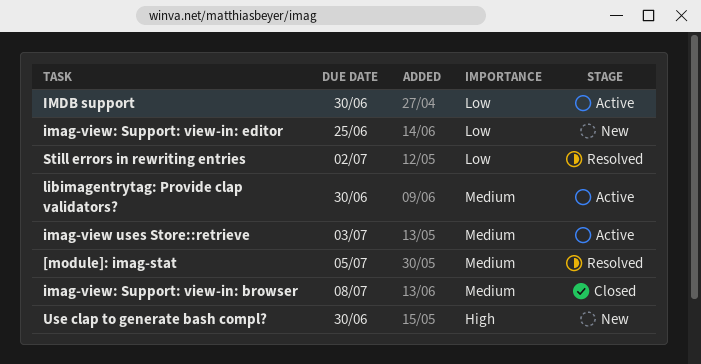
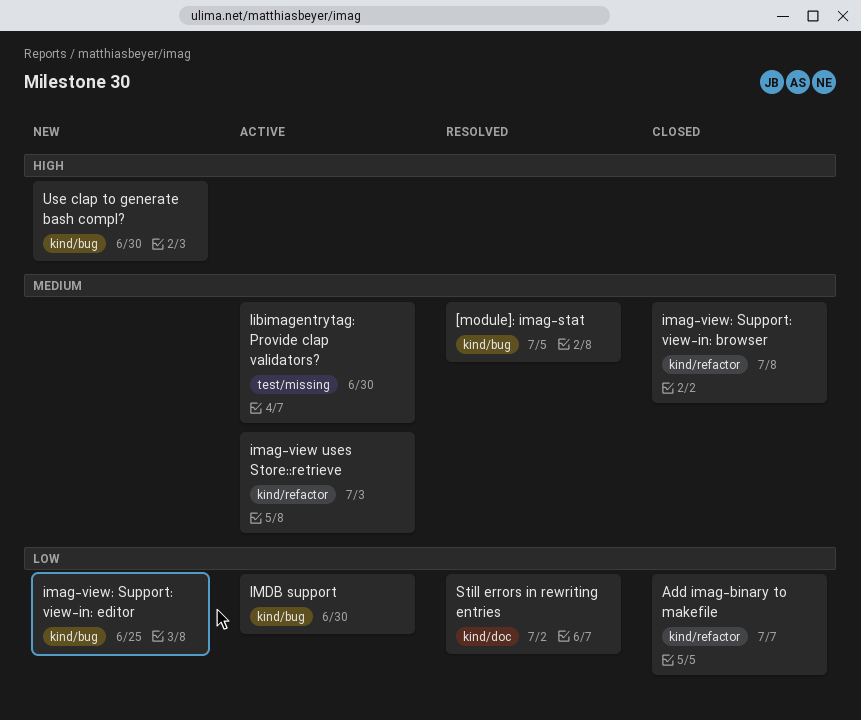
Add imag-binary to makefile: none -> present

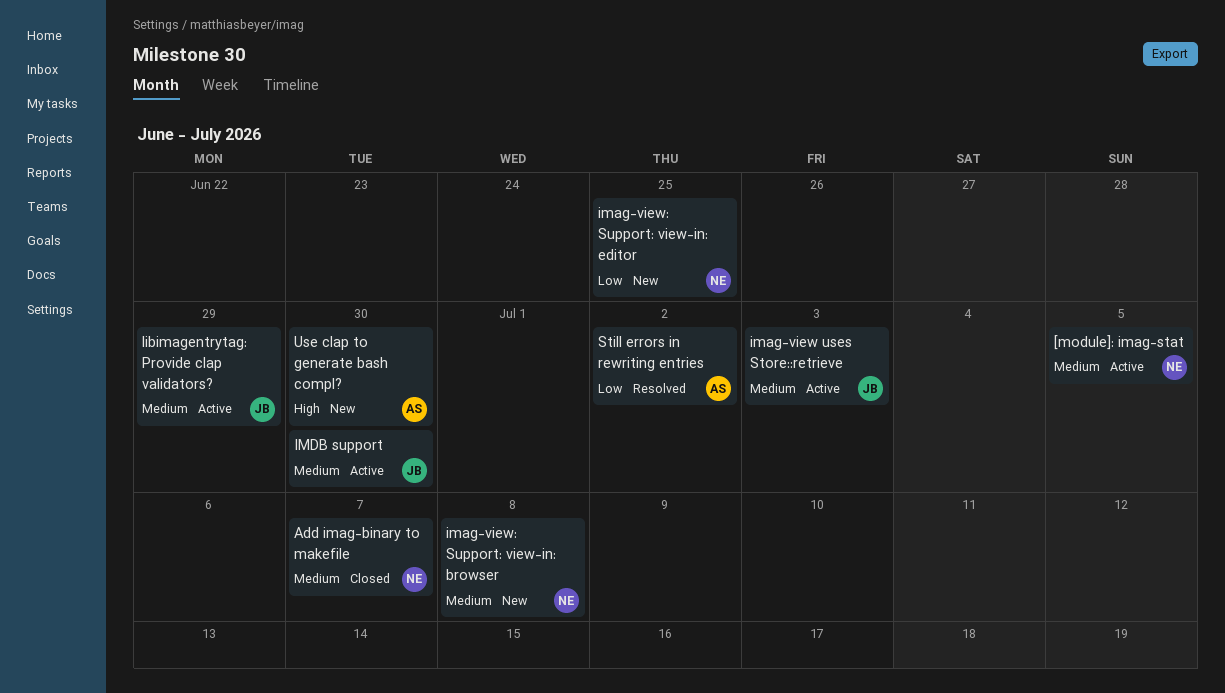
[module]: imag-stat, status: Resolved -> Active
Add imag-binary to makefile, priority: Low -> Medium
imag-view: Support: view-in: browser, status: Closed -> New
IMDB support, priority: Low -> Medium
libimagentrytag: Provide clap validators?, due: Jun 30 -> Jun 29

